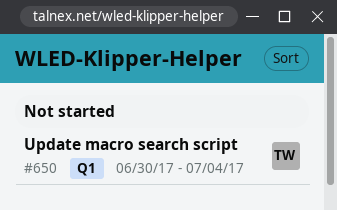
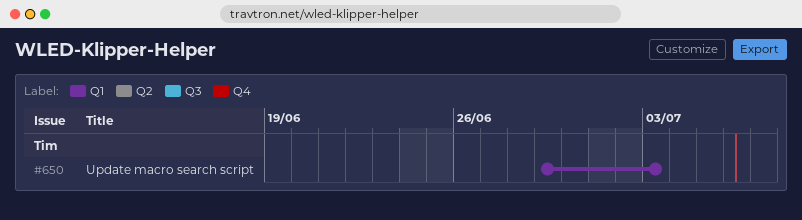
#650, start: Jun 30 -> Jun 29
#650, due: Jul 4 -> Jul 3

